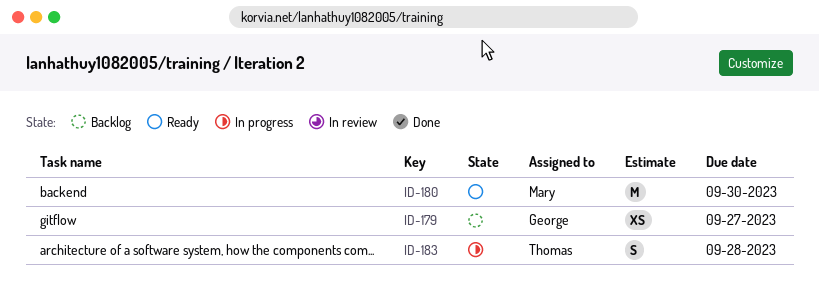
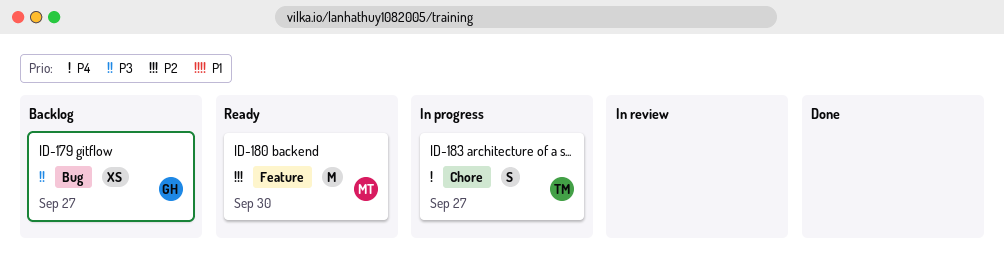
ID-183, due: Sep 28 -> Sep 27

